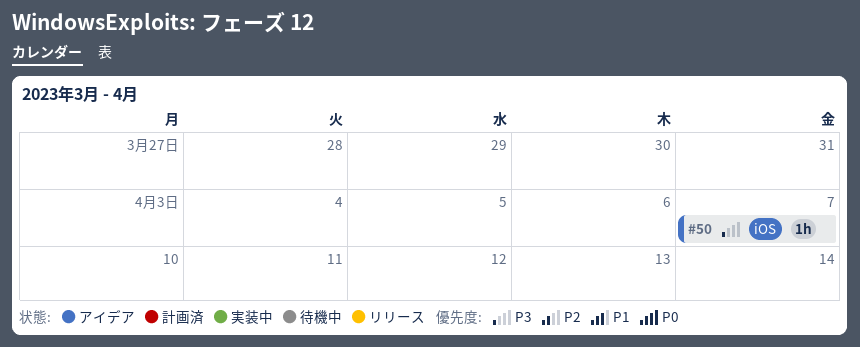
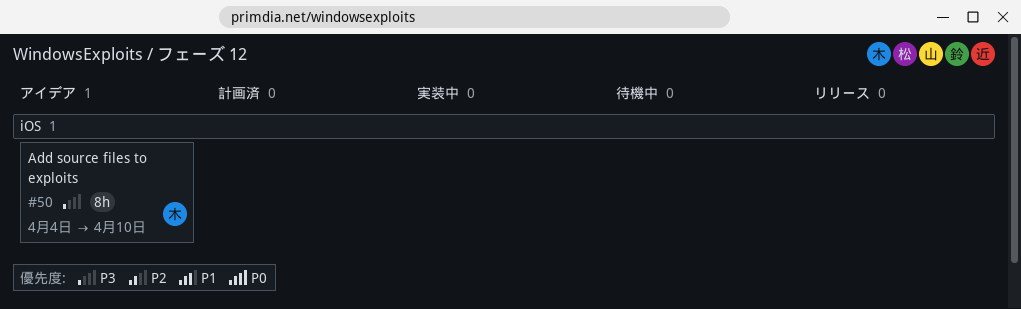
#50, estimate: 1h -> 8h
#50, due: Apr 7 -> Apr 10

